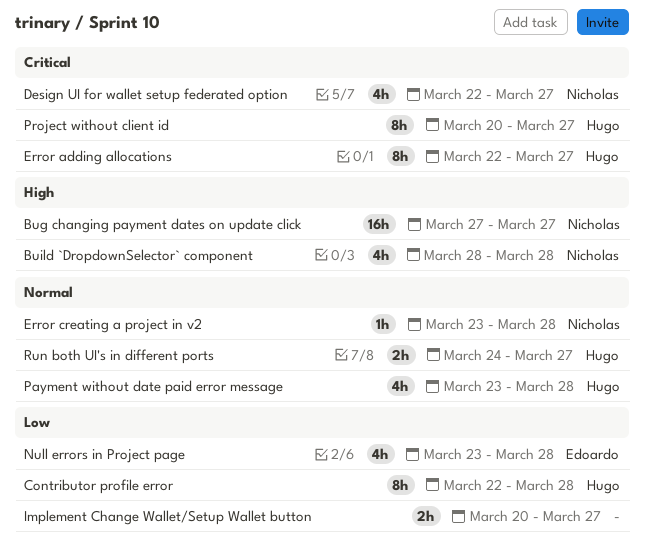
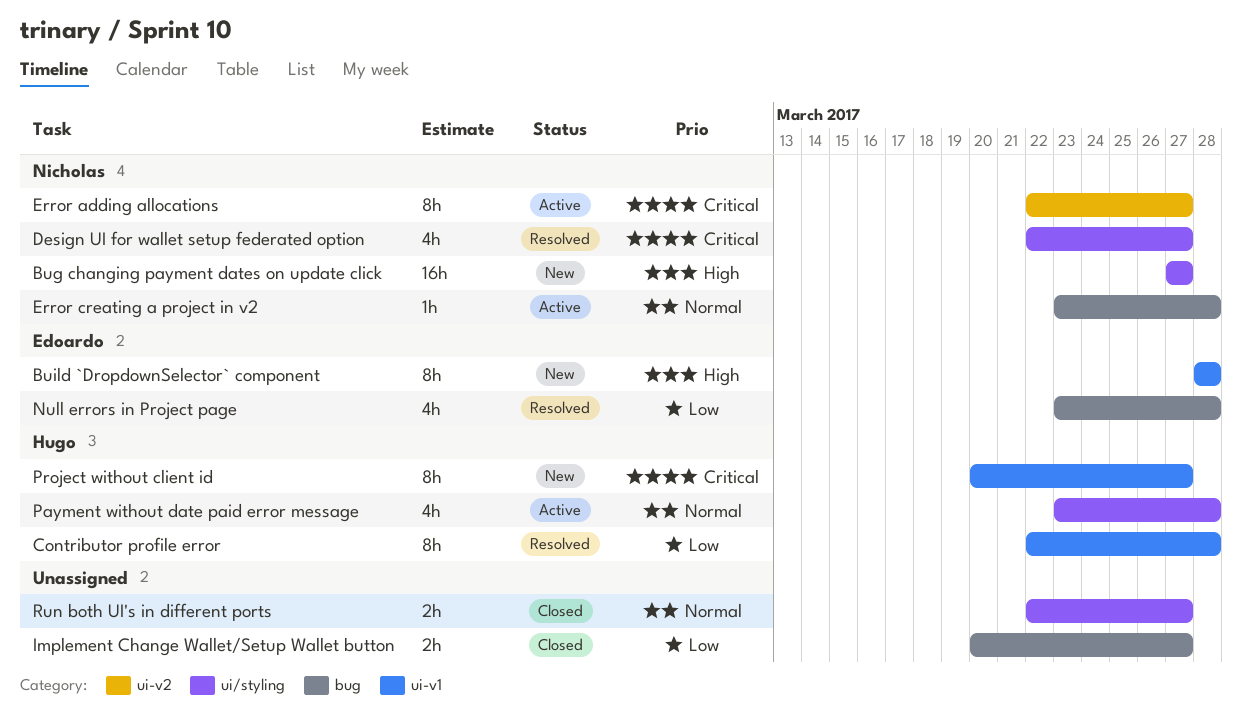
Build `DropdownSelector` component, owner: Nicholas -> Edoardo
Build `DropdownSelector` component, estimate: 4h -> 8h
Error adding allocations, owner: Hugo -> Nicholas
Run both UI's in different ports, owner: Hugo -> none
Run both UI's in different ports, start: Mar 24 -> Mar 22

